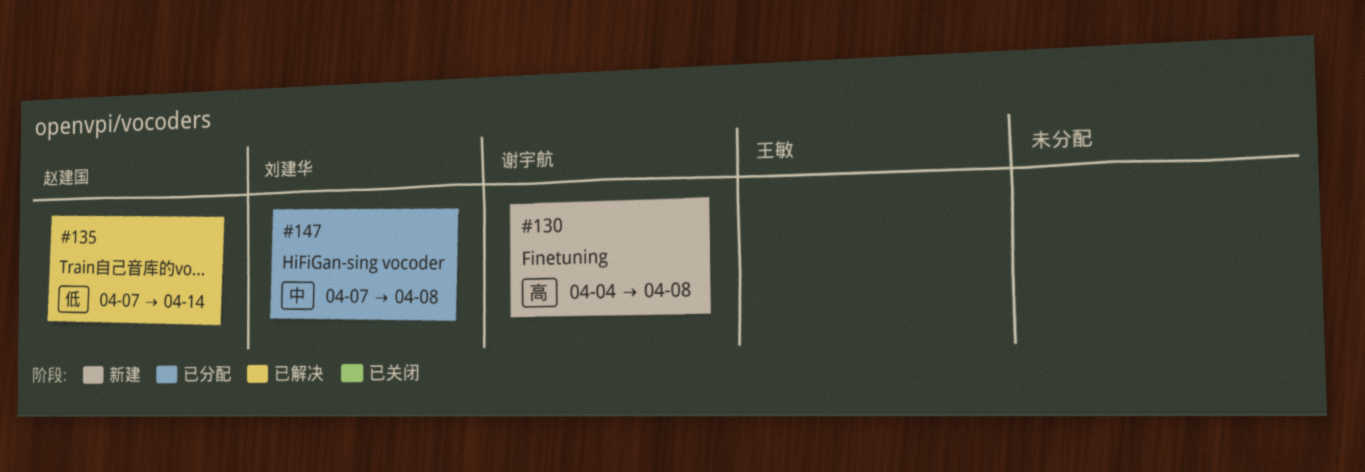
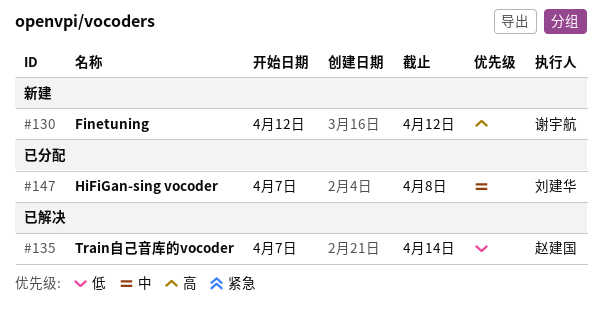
#130, start: Apr 4 -> Apr 12
#130, due: Apr 8 -> Apr 12

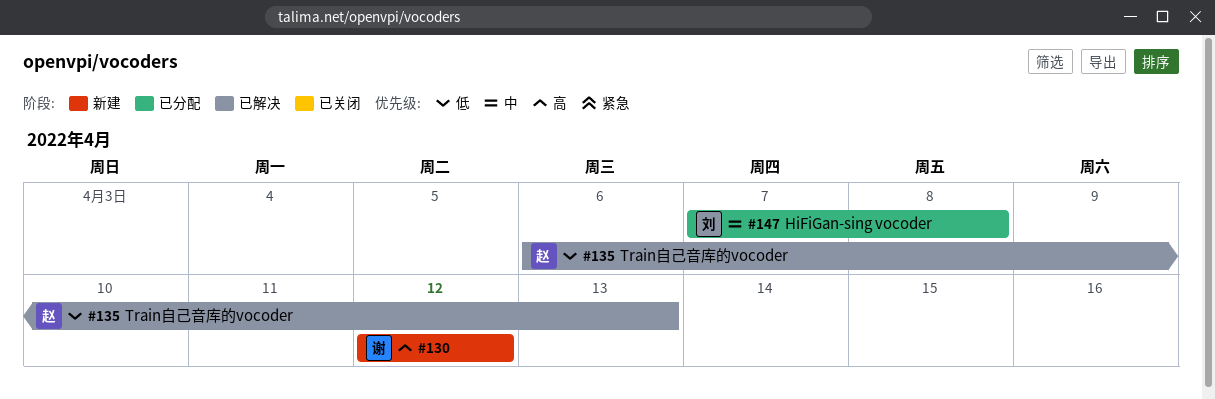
#135, start: Apr 7 -> Apr 6
#135, due: Apr 14 -> Apr 13

